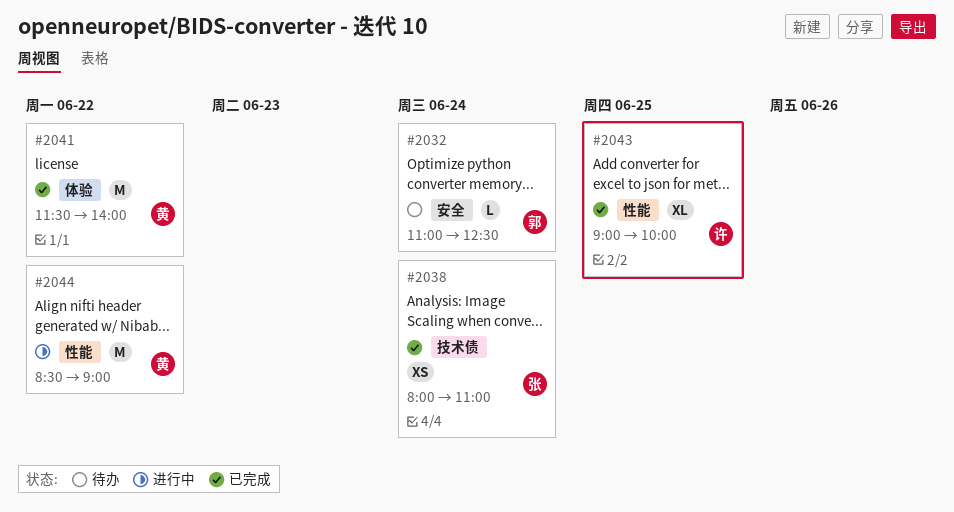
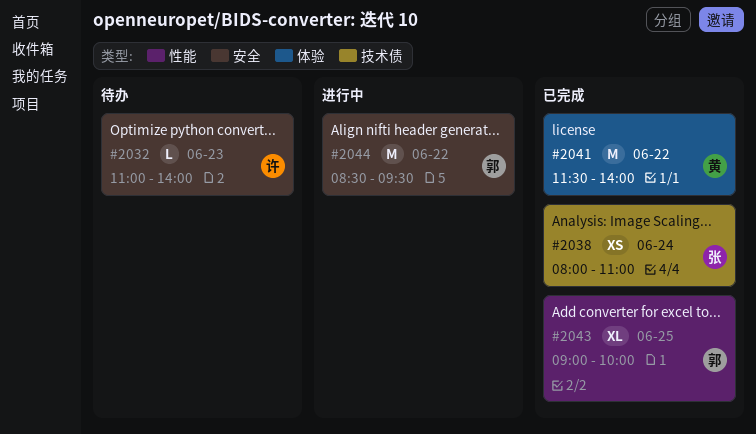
#2032, owner: 郭 -> 许
#2032, day: Jun 24 -> Jun 23
#2032, ends: 12:30 -> 14:00
#2043, owner: 许 -> 郭
#2044, owner: 黄 -> 郭
#2044, label: 性能 -> 安全
#2044, ends: 09:00 -> 09:30

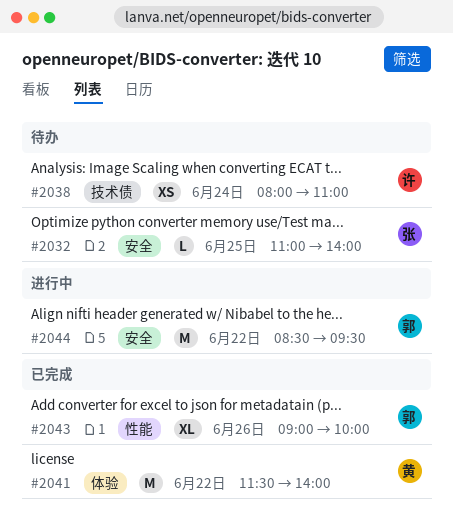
#2032, owner: 许 -> 张
#2032, day: Jun 23 -> Jun 25
#2038, status: 已完成 -> 待办
#2038, owner: 张 -> 许
#2043, day: Jun 25 -> Jun 26

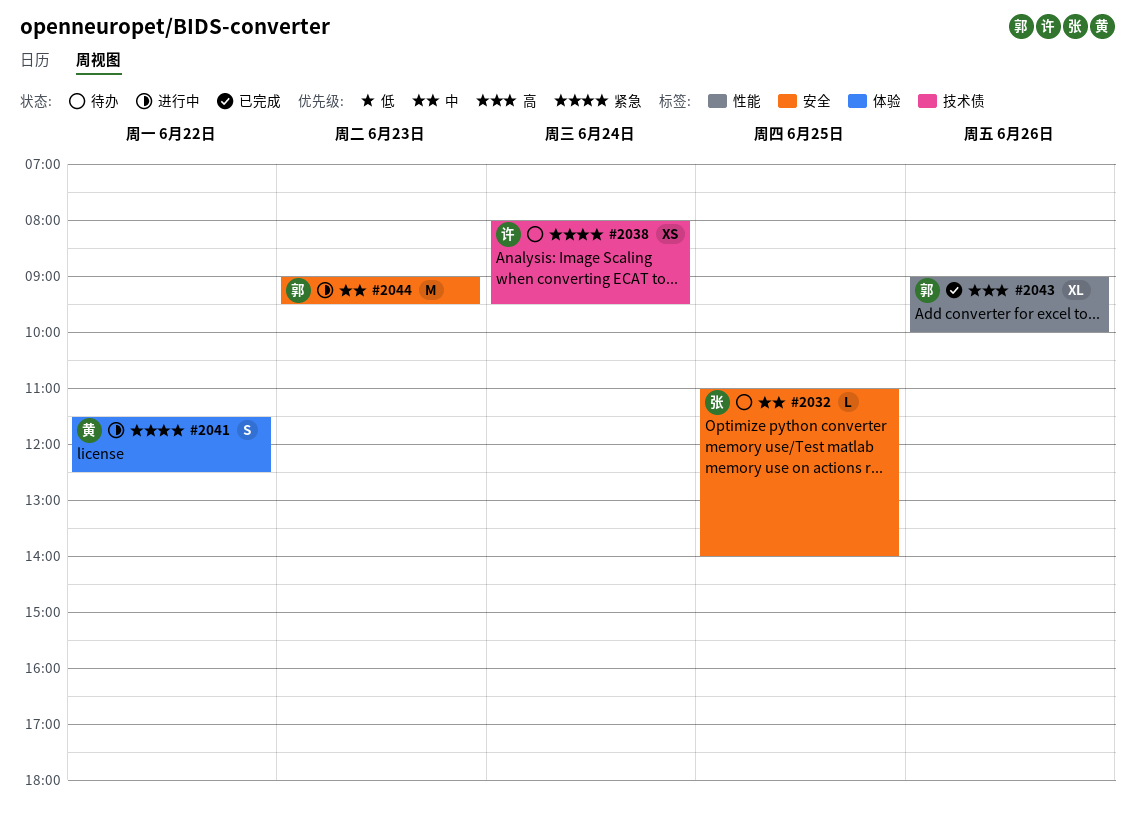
#2038, ends: 11:00 -> 09:30
#2041, status: 已完成 -> 进行中
#2041, estimate: M -> S
#2041, ends: 14:00 -> 12:30
#2044, day: Jun 22 -> Jun 23
#2044, begins: 08:30 -> 09:00

